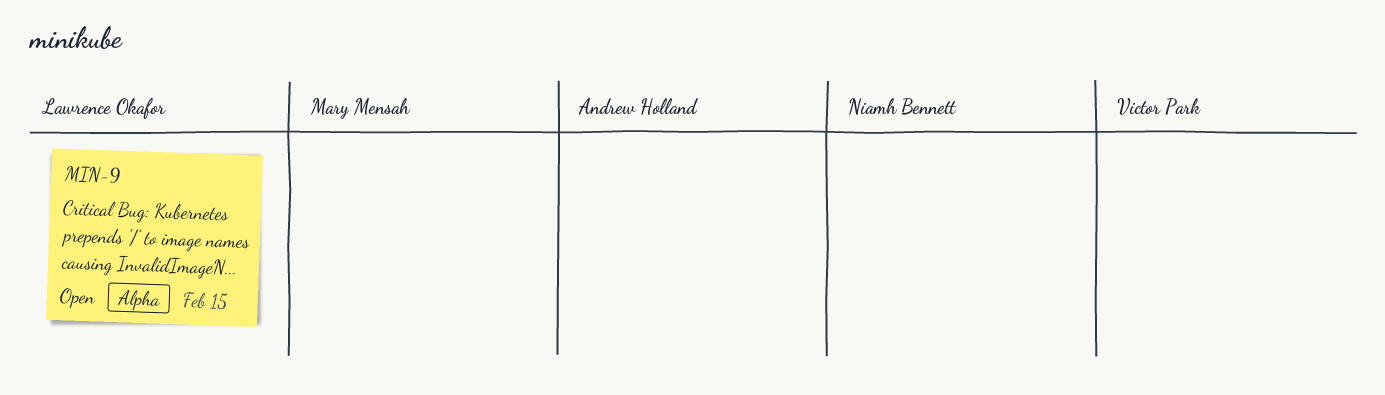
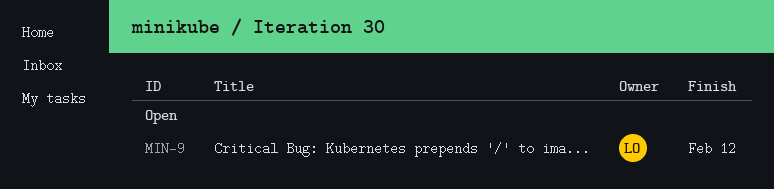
MIN-9, due: Feb 15 -> Feb 12

